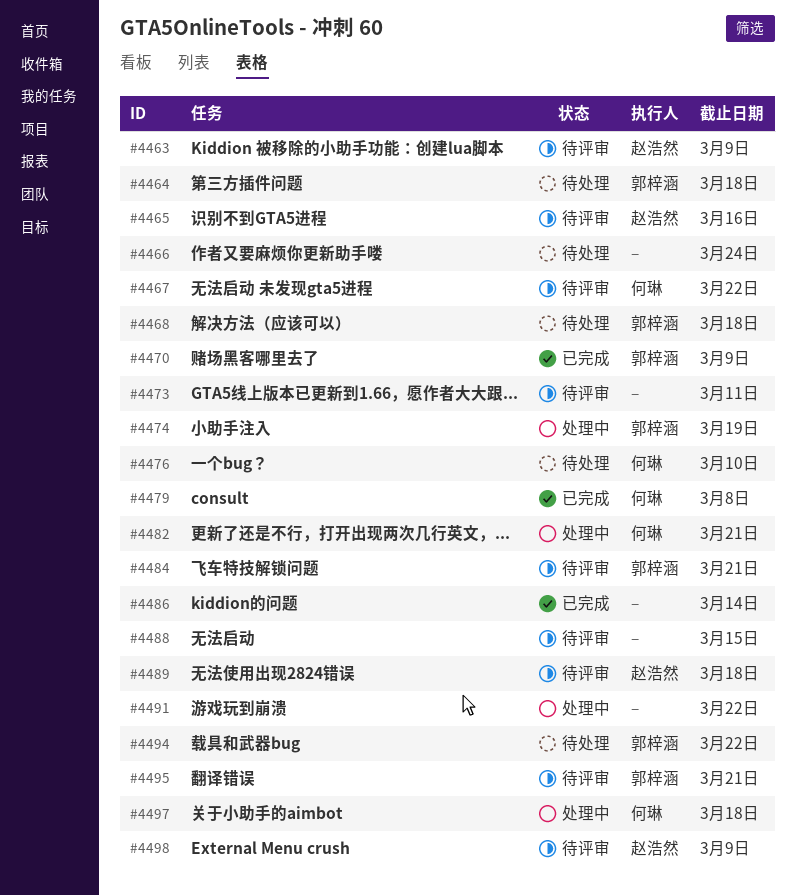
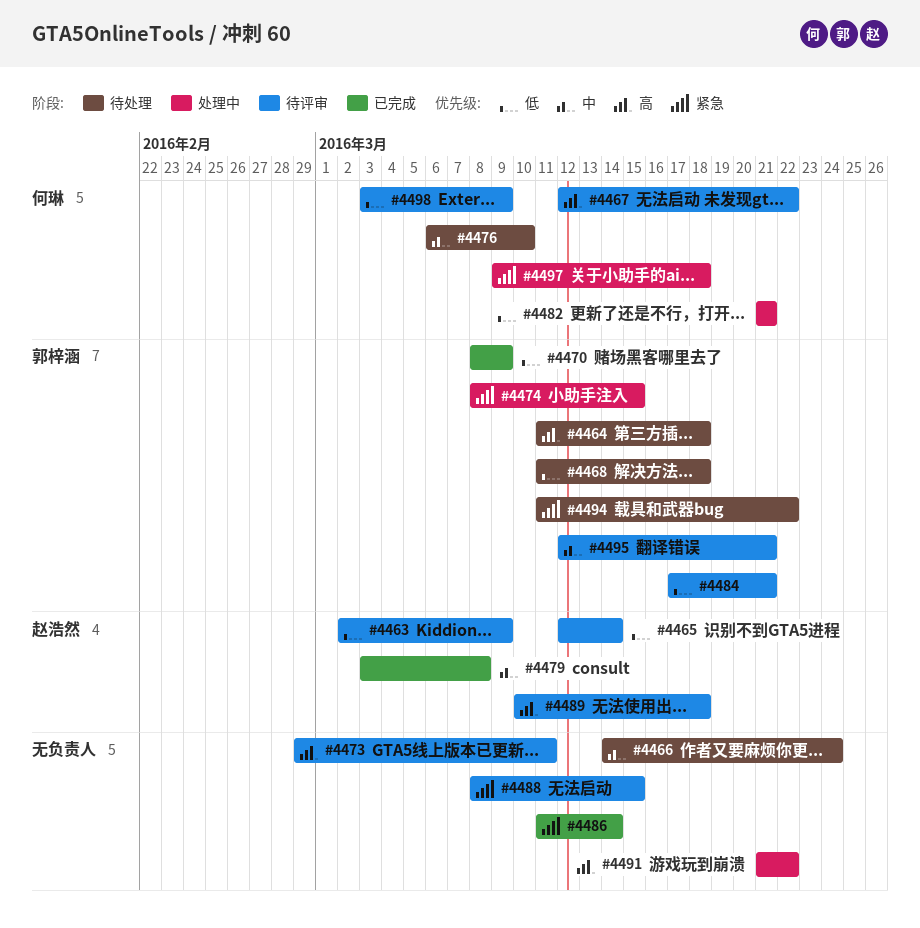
#4465, due: Mar 16 -> Mar 14
#4474, due: Mar 19 -> Mar 15
#4479, owner: 何琳 -> 赵浩然
#4498, owner: 赵浩然 -> 何琳

